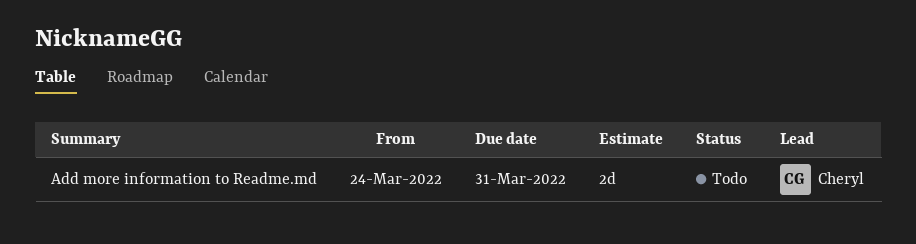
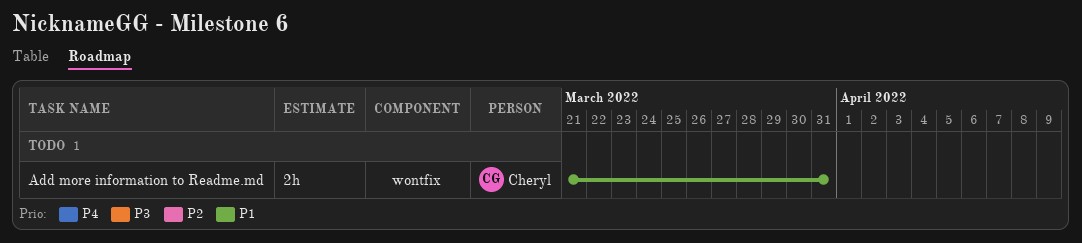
Add more information to Readme.md, estimate: 2d -> 2h
Add more information to Readme.md, start: Mar 24 -> Mar 21

